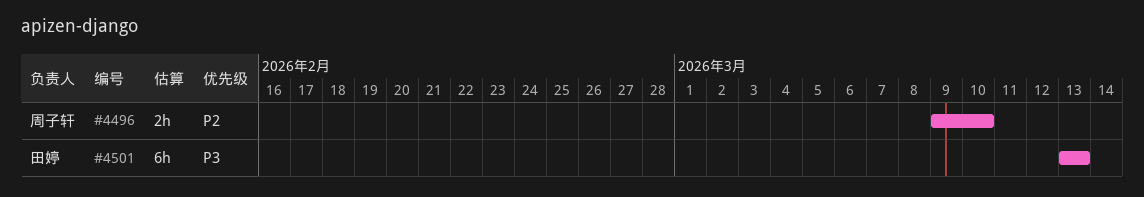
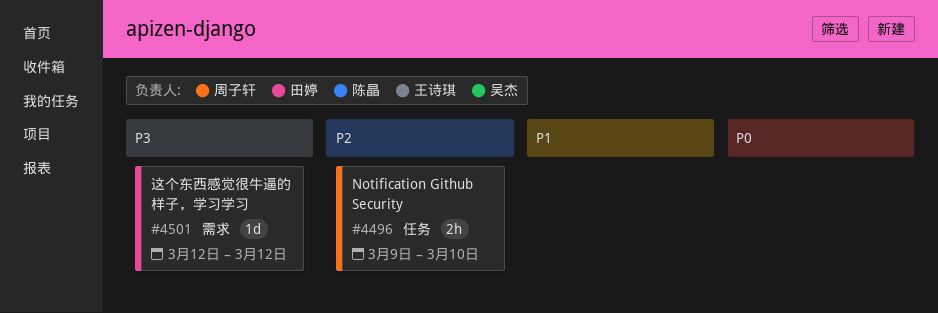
#4501, estimate: 6h -> 1d
#4501, start: Mar 13 -> Mar 12
#4501, due: Mar 13 -> Mar 12

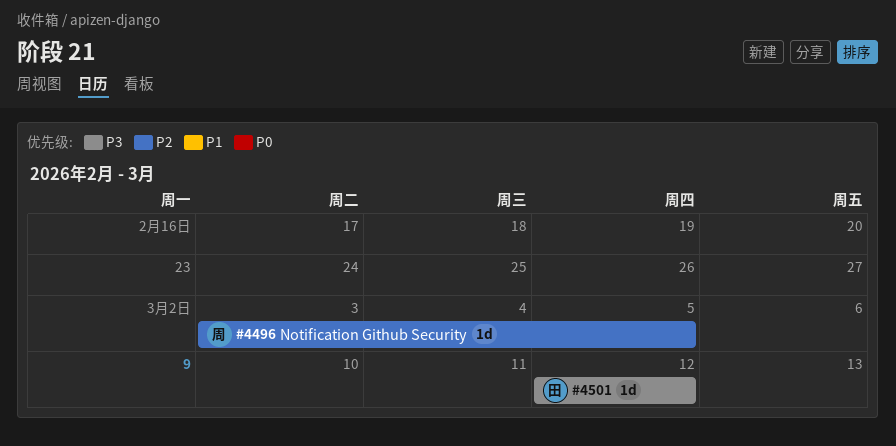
#4496, estimate: 2h -> 1d
#4496, start: Mar 9 -> Mar 3
#4496, due: Mar 10 -> Mar 5

